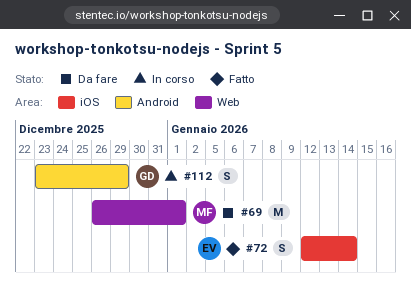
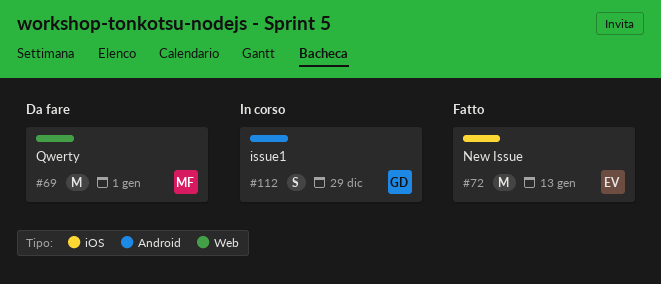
#72, estimate: S -> M
#72, due: Jan 14 -> Jan 13

